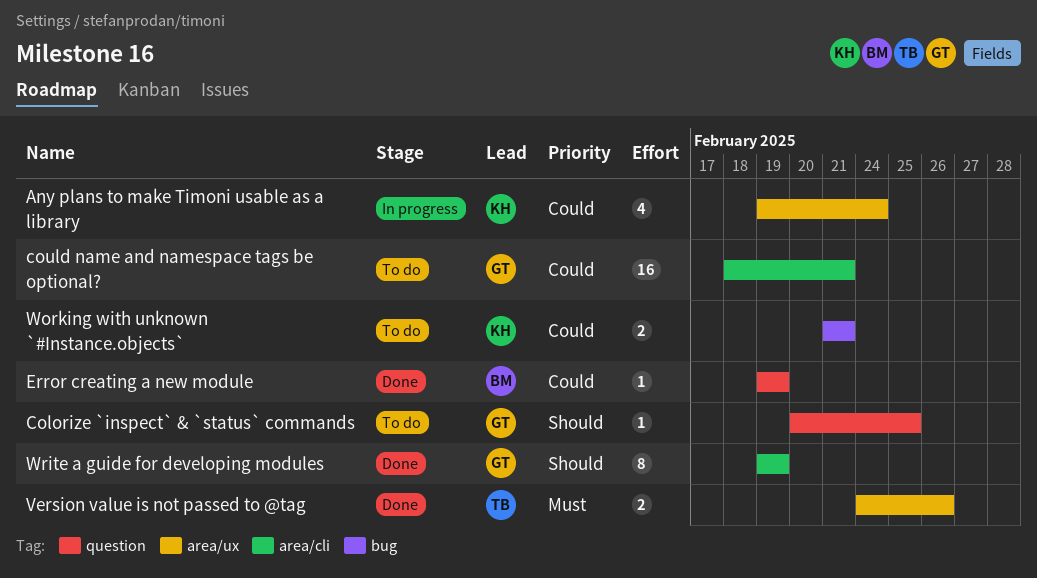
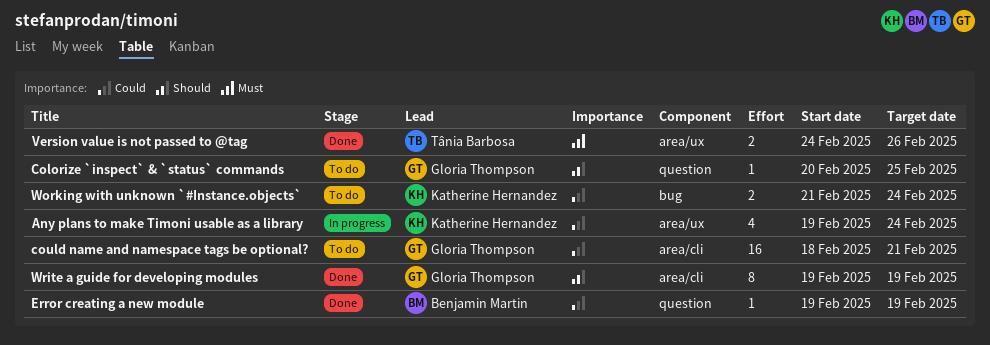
Working with unknown `#Instance.objects`, due: Feb 21 -> Feb 24

